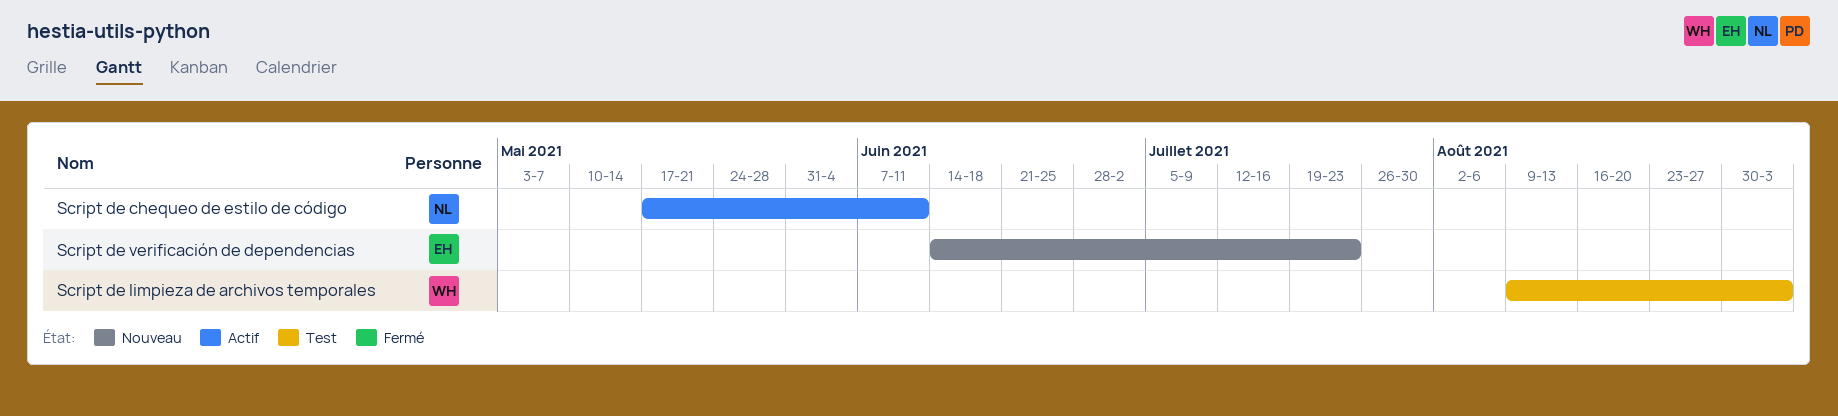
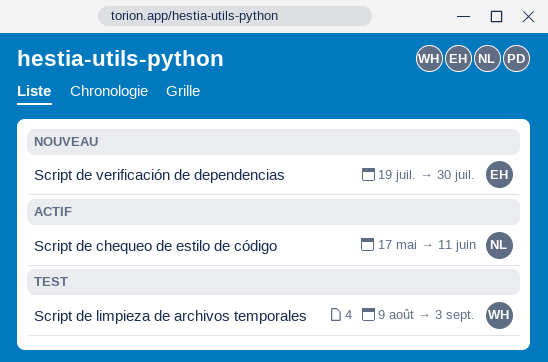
Script de verificación de dependencias, start: Jun 14 -> Jul 19
Script de verificación de dependencias, due: Jul 23 -> Jul 30

